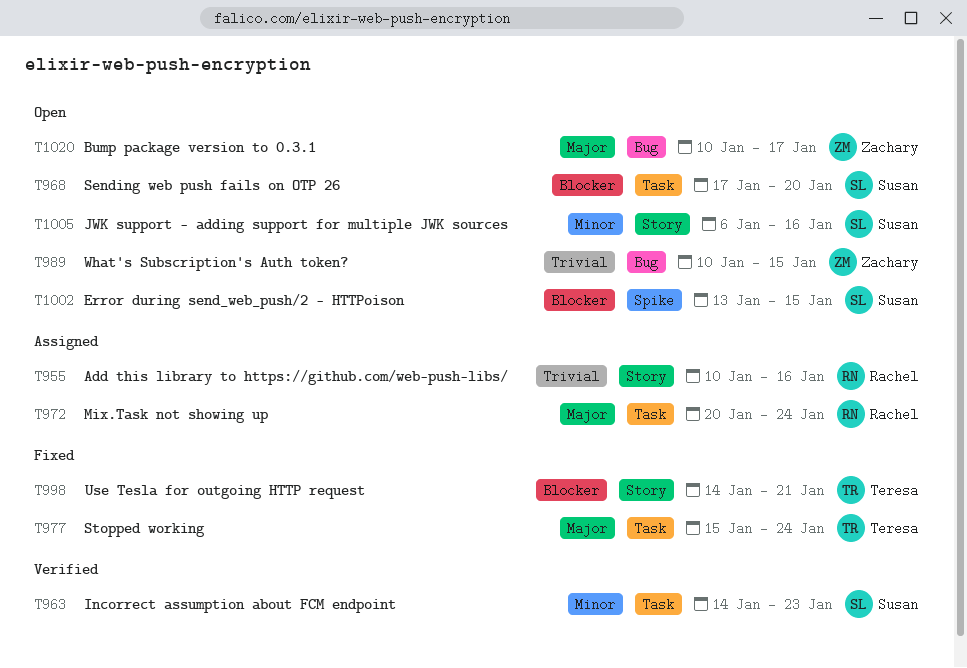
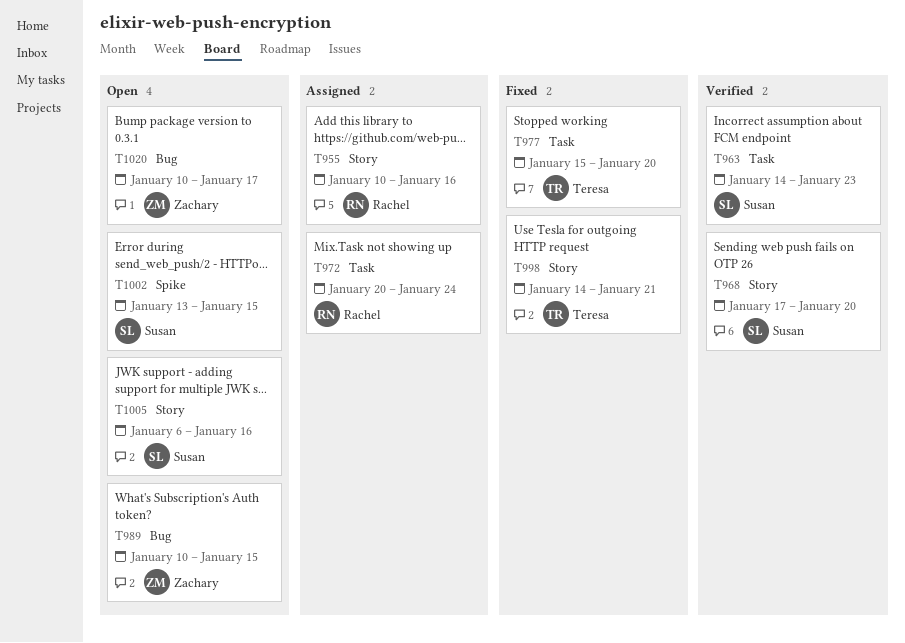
T968, status: Open -> Verified
T968, label: Task -> Story
T977, due: Jan 24 -> Jan 20

